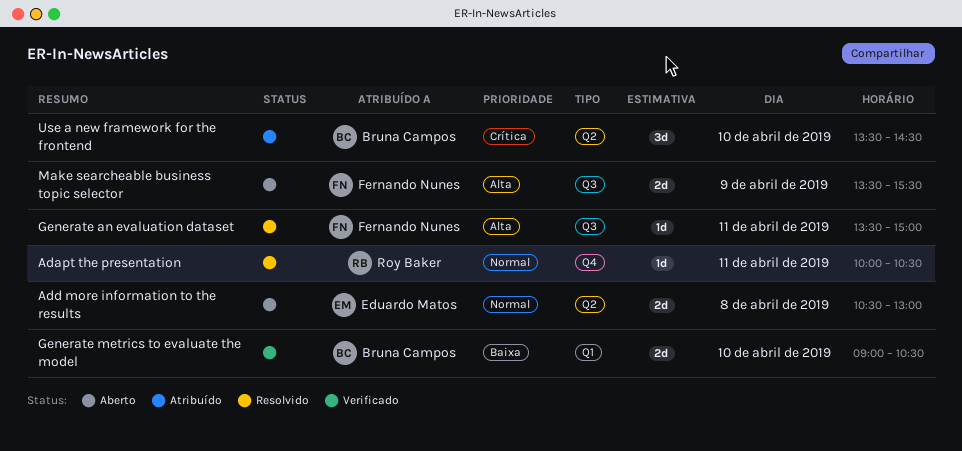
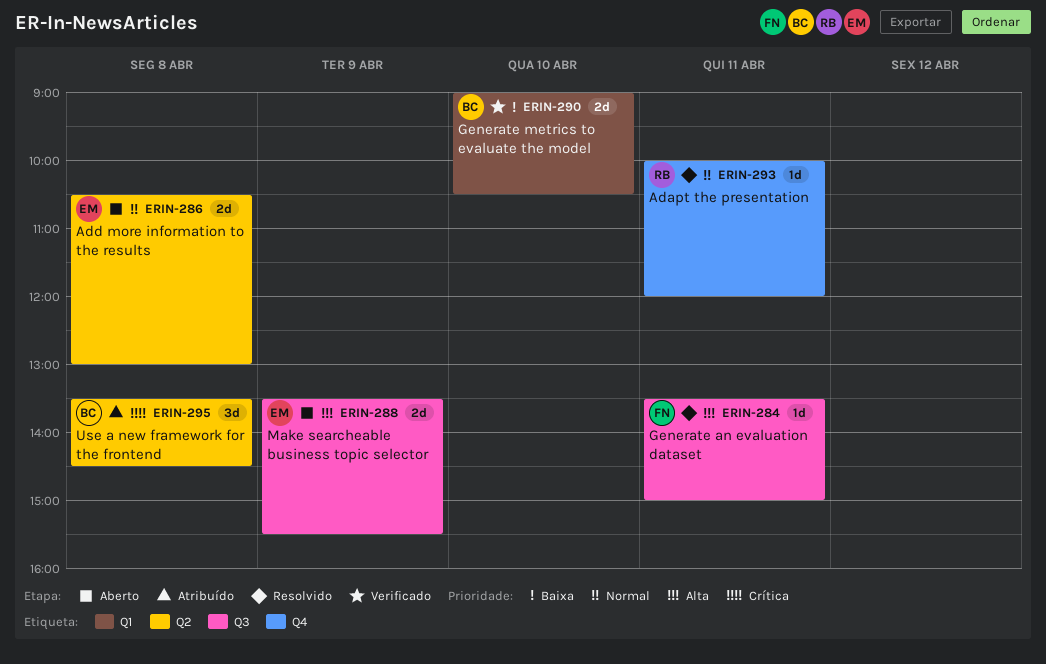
Adapt the presentation, ends: 10:30 -> 12:00
Make searcheable business topic selector, owner: Fernando Nunes -> Eduardo Matos
Use a new framework for the frontend, day: Apr 10 -> Apr 8

